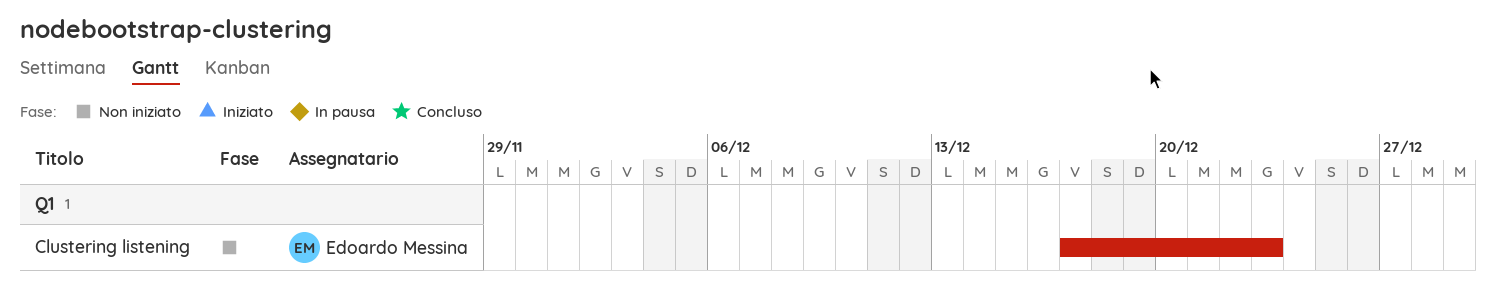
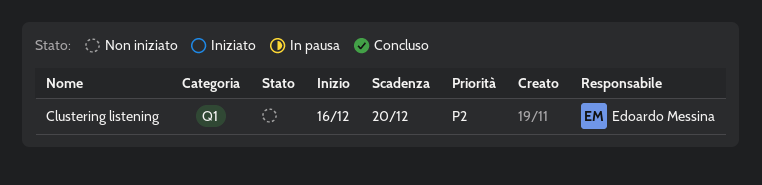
Clustering listening, start: Dec 17 -> Dec 16
Clustering listening, due: Dec 23 -> Dec 20

